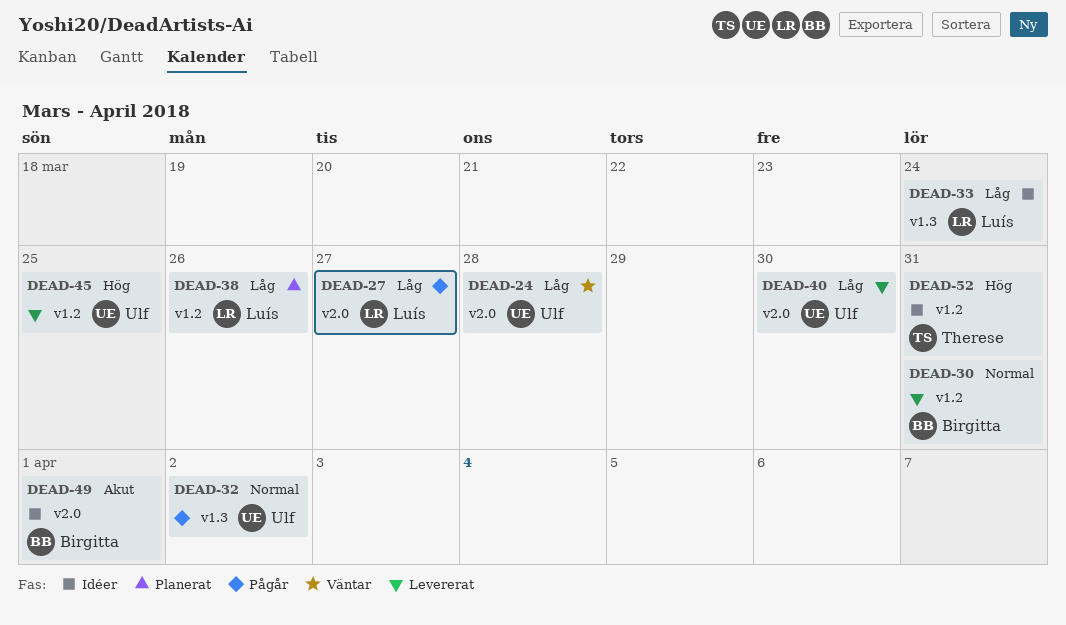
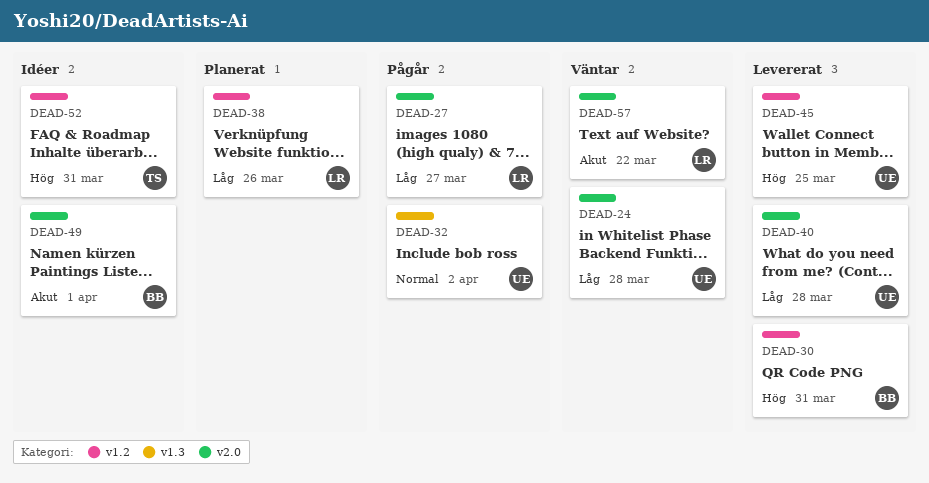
DEAD-30, priority: Normal -> Hög
DEAD-33: present -> none
DEAD-40, due: Mar 30 -> Mar 28
DEAD-57: none -> present

